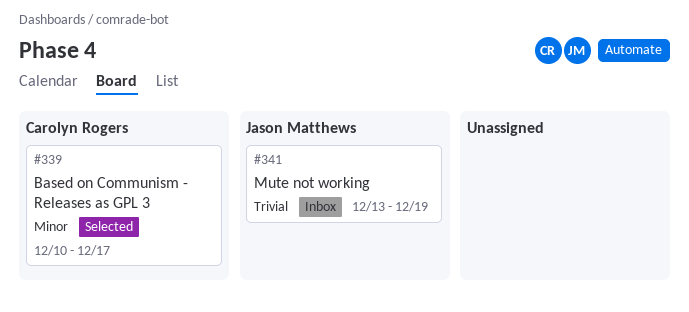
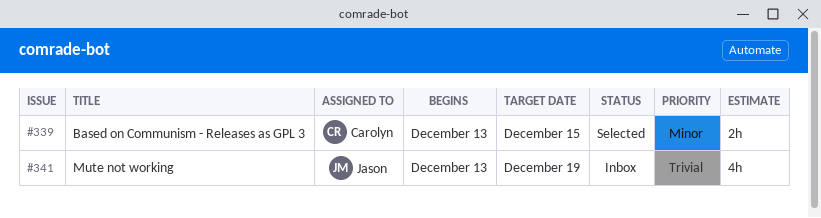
#339, start: Dec 10 -> Dec 13
#339, due: Dec 17 -> Dec 15

